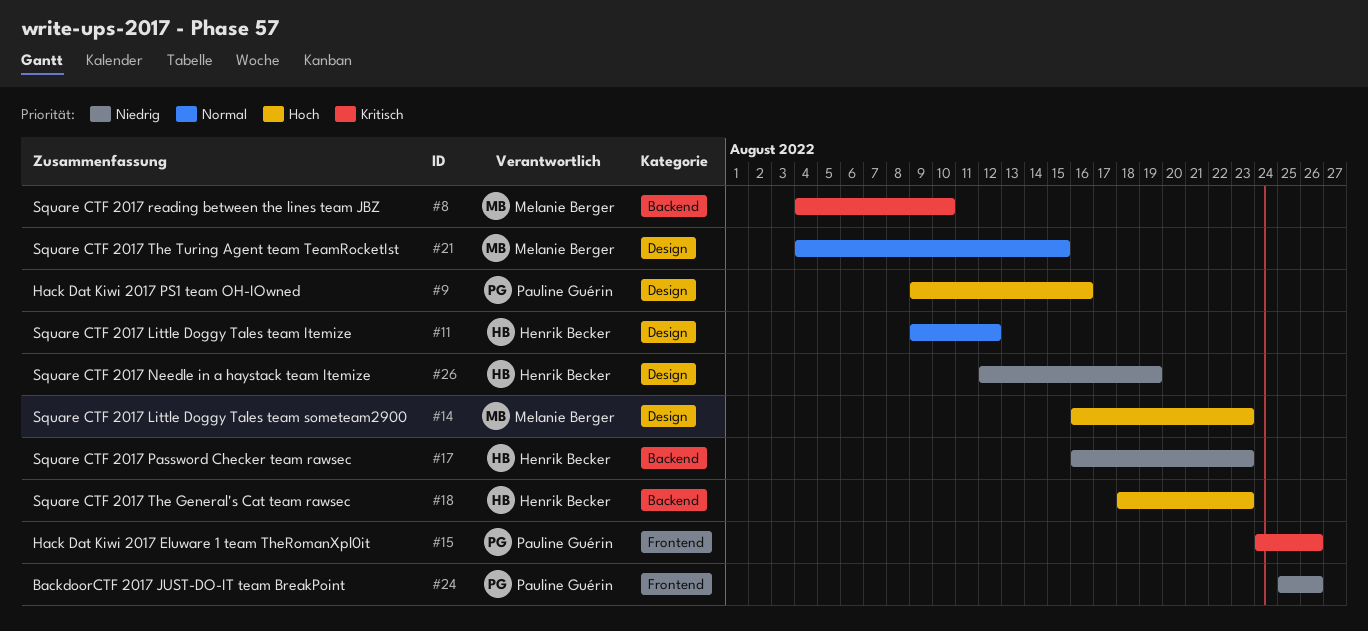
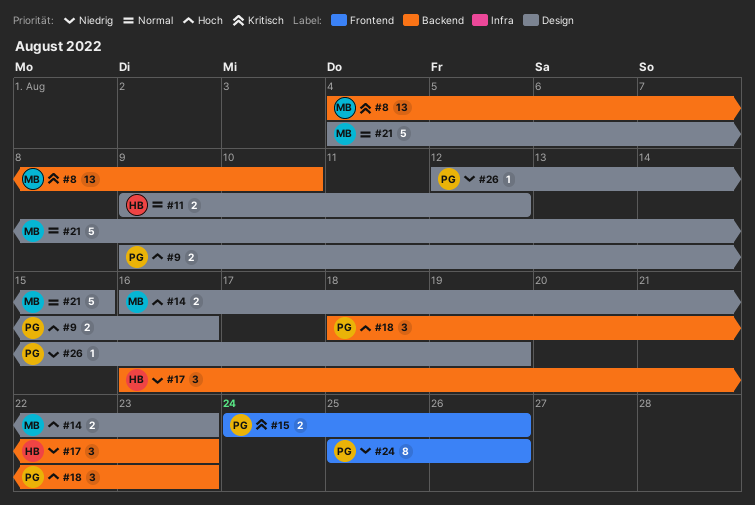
#18, owner: Henrik Becker -> Pauline Guérin
#26, owner: Henrik Becker -> Pauline Guérin

